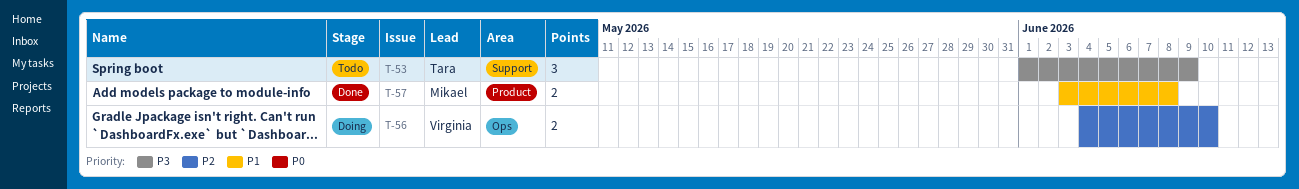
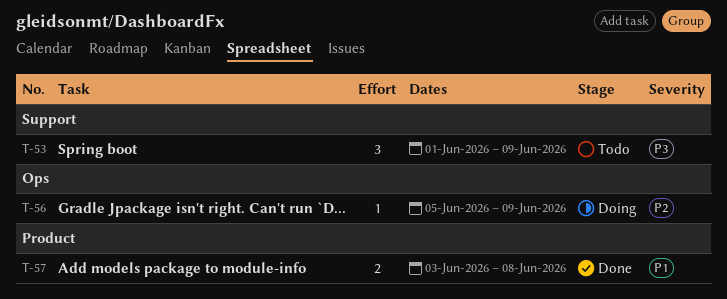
T-56, estimate: 2 -> 1
T-56, start: Jun 4 -> Jun 5
T-56, due: Jun 10 -> Jun 9

